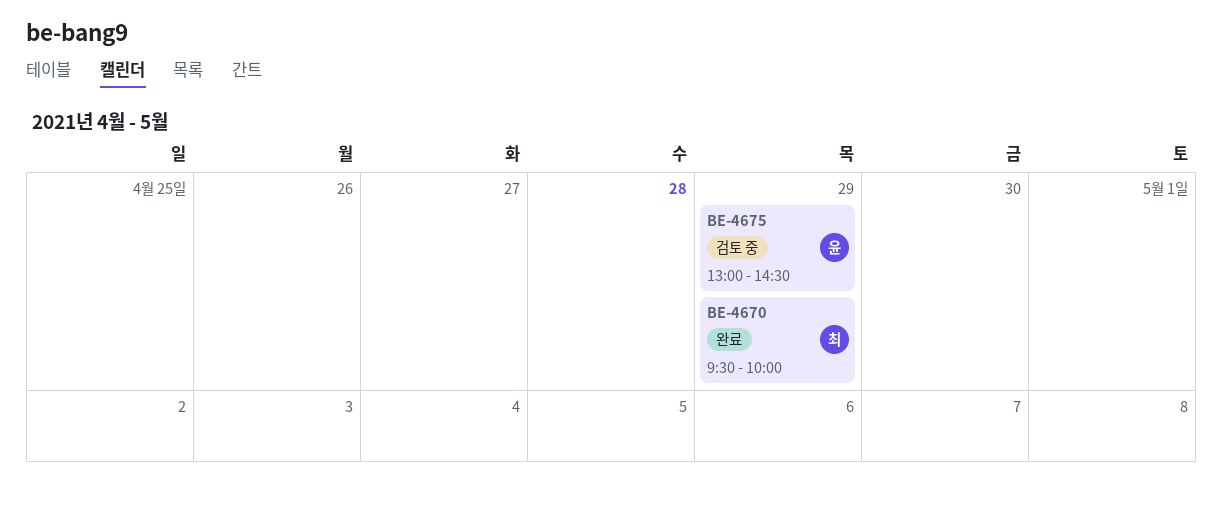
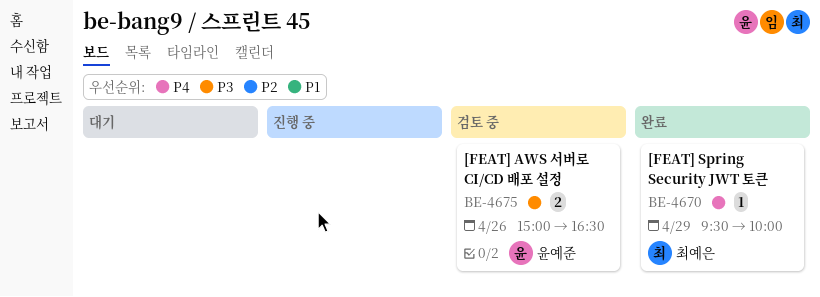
BE-4675, day: Apr 29 -> Apr 26
BE-4675, begins: 13:00 -> 15:00
BE-4675, ends: 14:30 -> 16:30

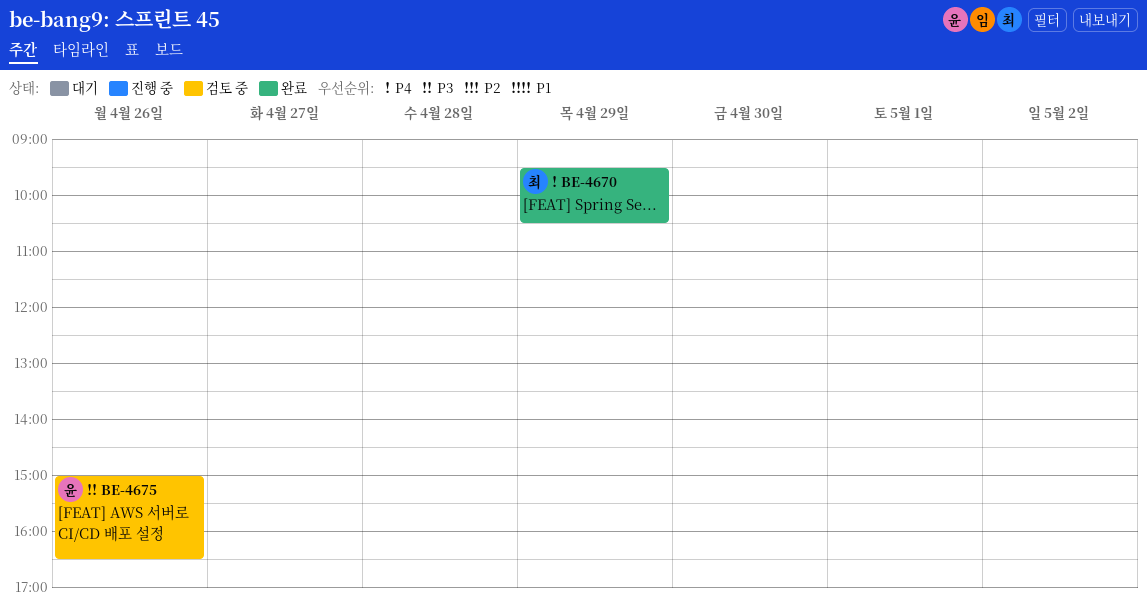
BE-4670, ends: 10:00 -> 10:30

